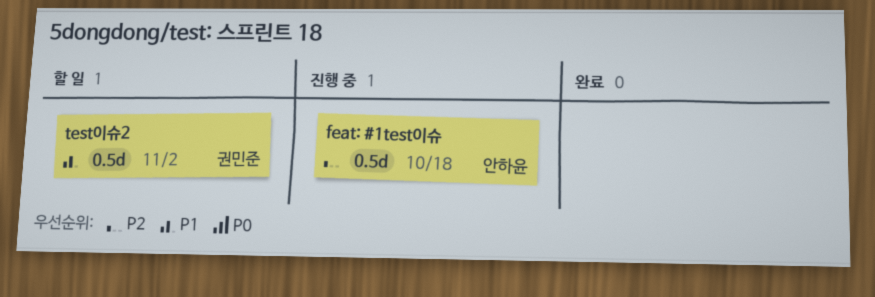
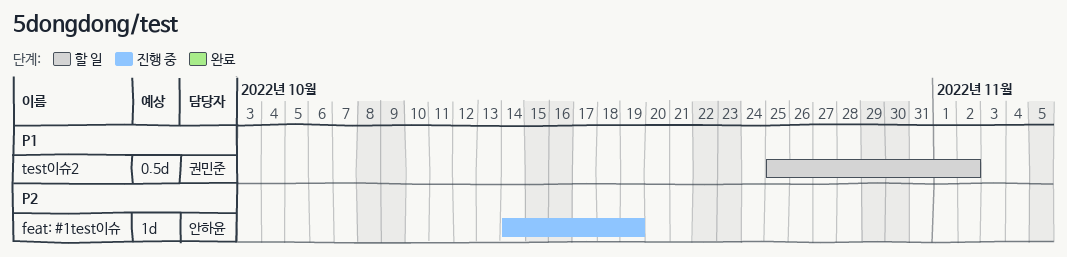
feat: #1test이슈, estimate: 0.5d -> 1d
feat: #1test이슈, due: Oct 18 -> Oct 19

